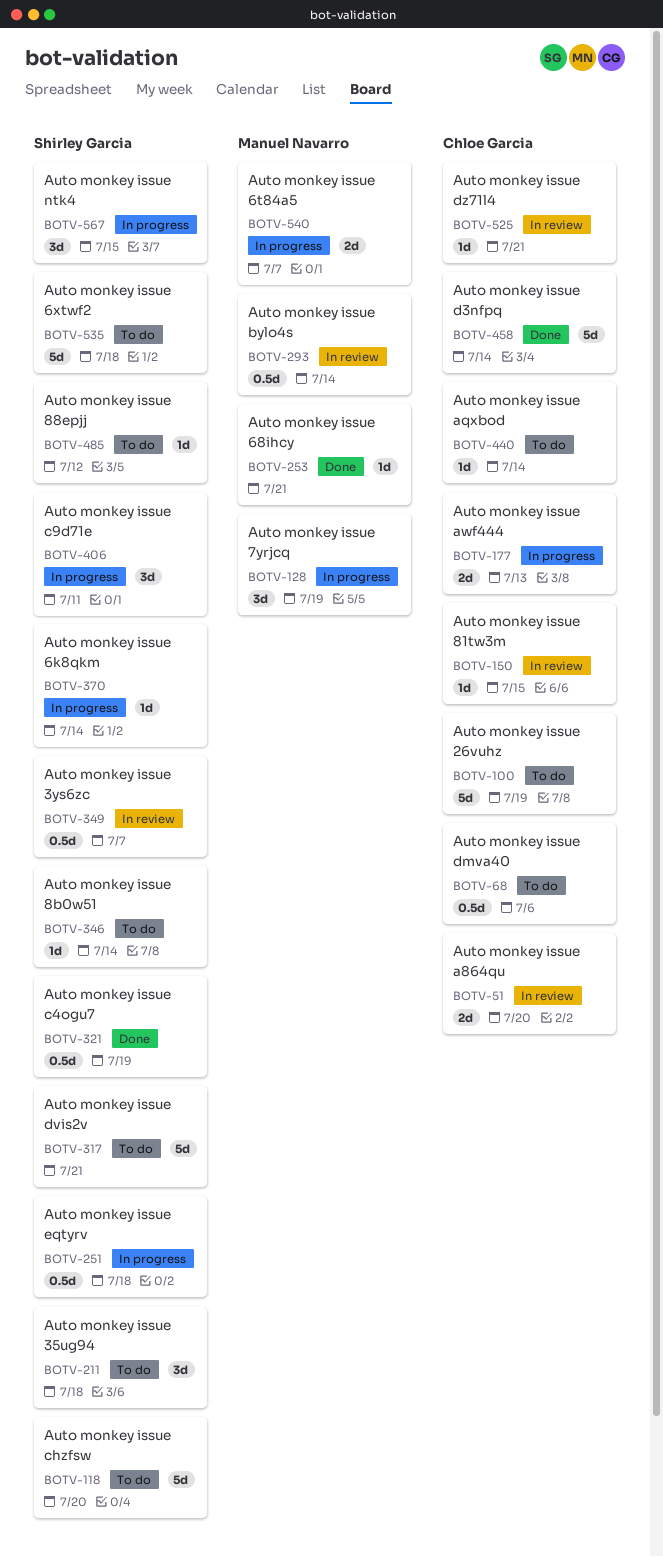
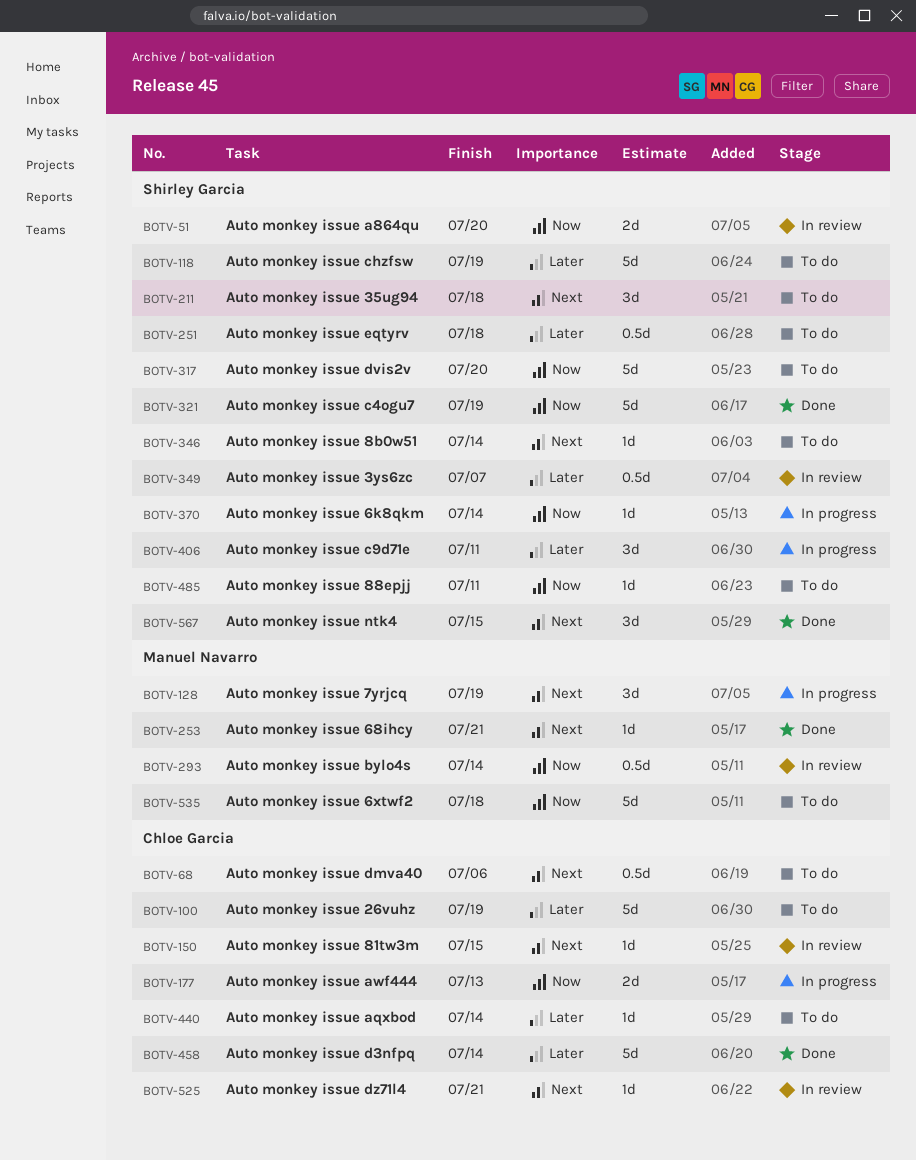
BOTV-51, owner: Chloe Garcia -> Shirley Garcia
BOTV-118, due: Jul 20 -> Jul 19
BOTV-251, status: In progress -> To do
BOTV-317, due: Jul 21 -> Jul 20
BOTV-321, estimate: 0.5d -> 5d
BOTV-485, due: Jul 12 -> Jul 11
BOTV-535, owner: Shirley Garcia -> Manuel Navarro
BOTV-540: present -> none
BOTV-567, status: In progress -> Done

